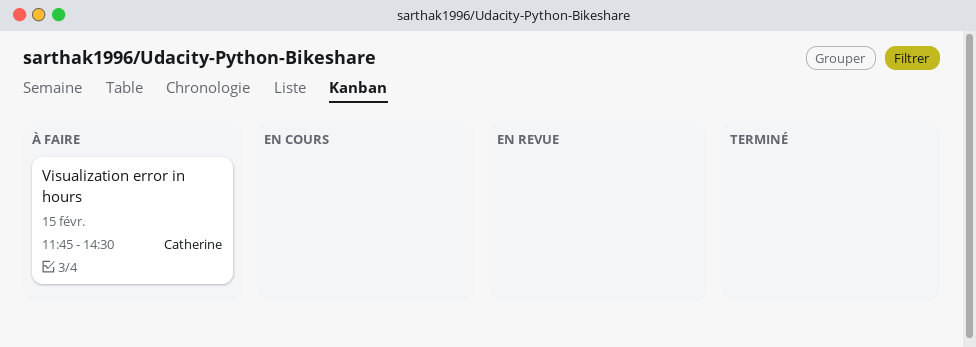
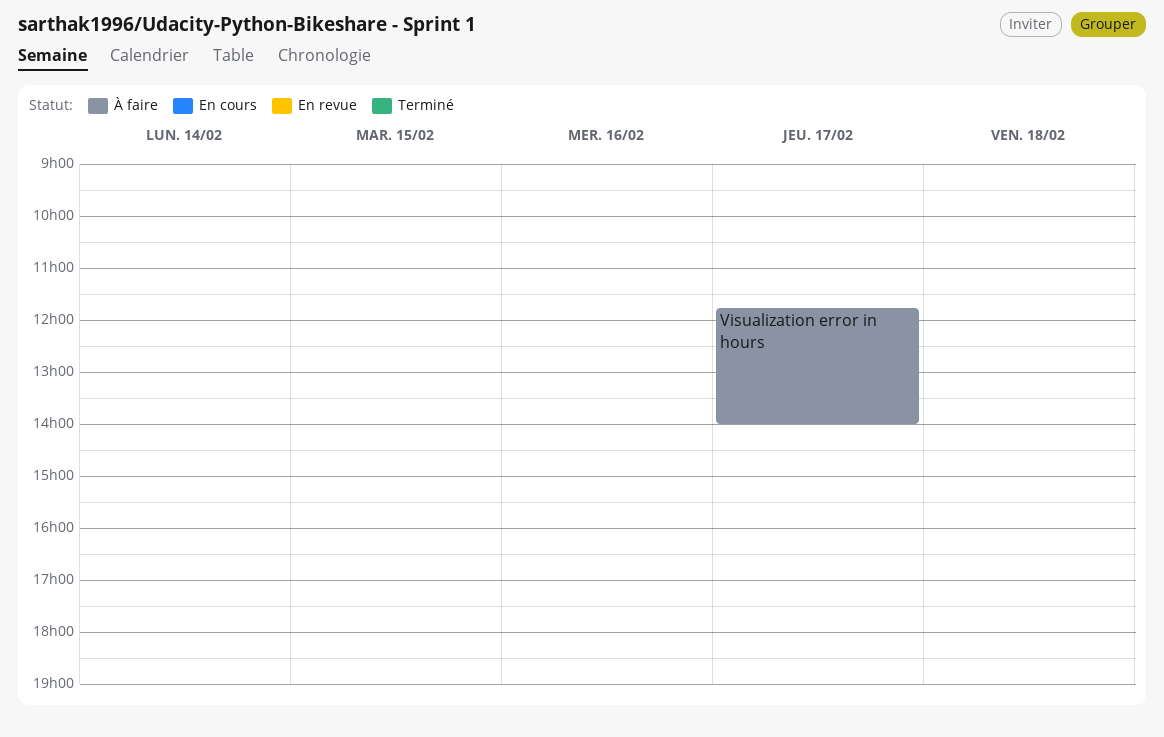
Visualization error in hours, day: Feb 15 -> Feb 17
Visualization error in hours, ends: 14:30 -> 14:00

